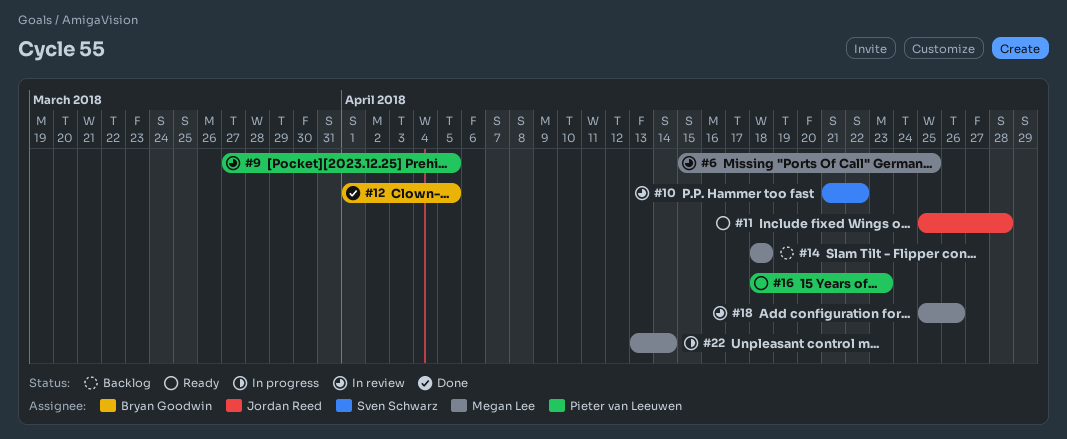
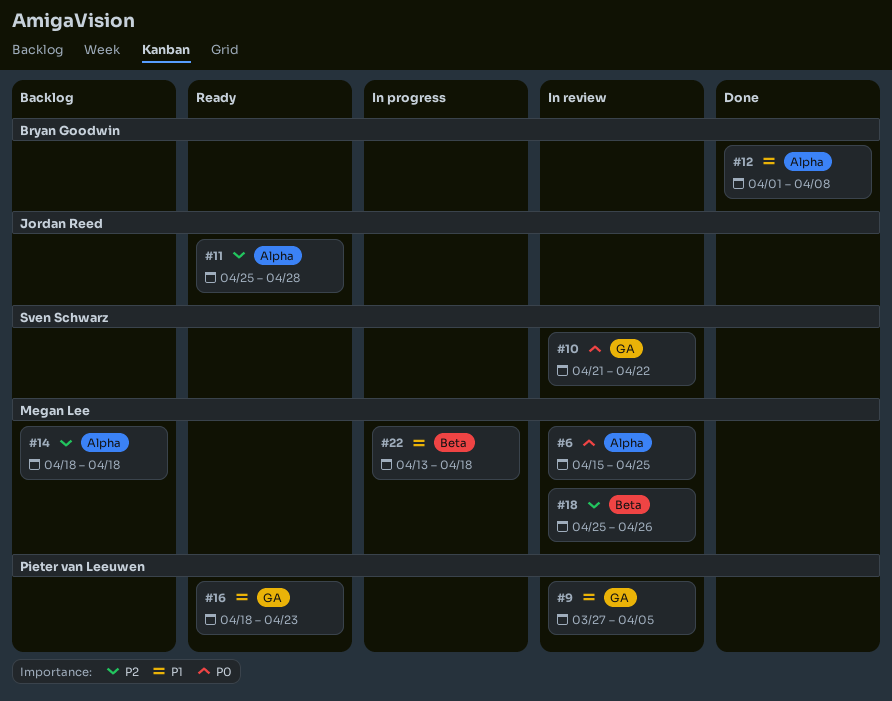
#12, due: Apr 5 -> Apr 8
#22, due: Apr 14 -> Apr 18

